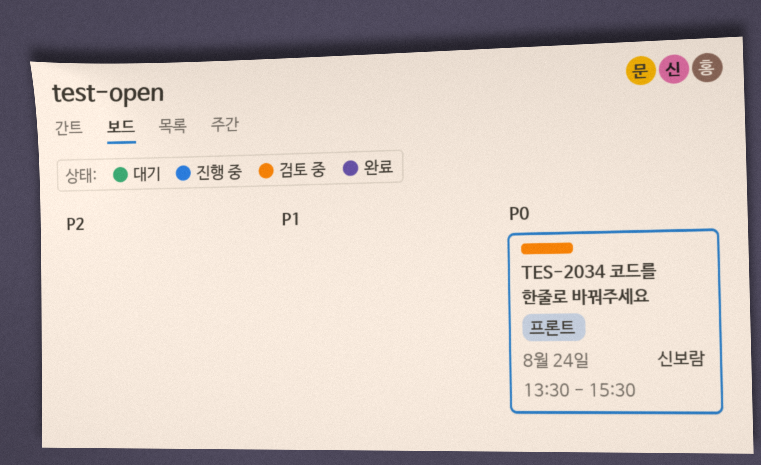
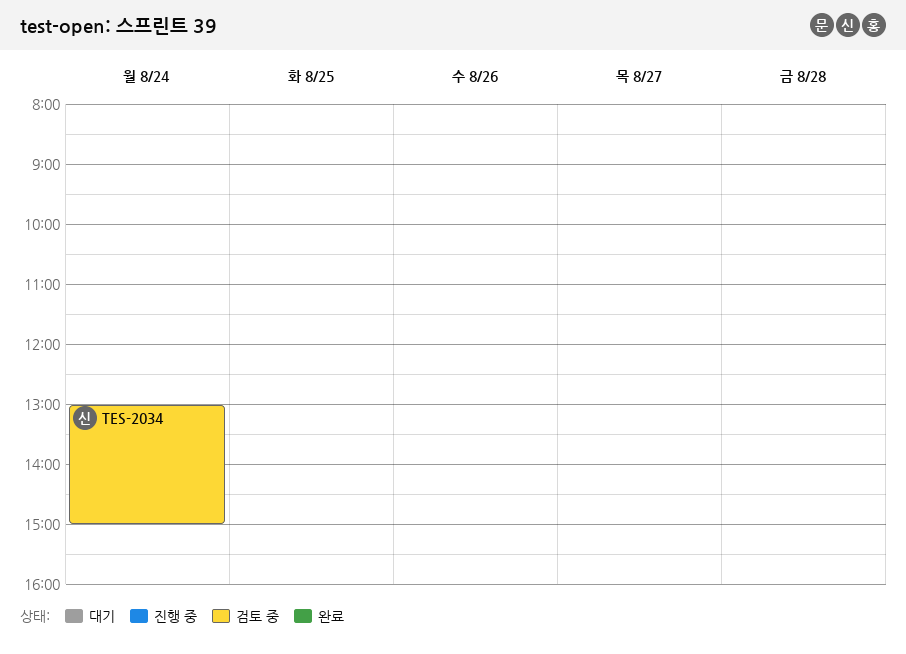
TES-2034, begins: 13:30 -> 13:00
TES-2034, ends: 15:30 -> 15:00

